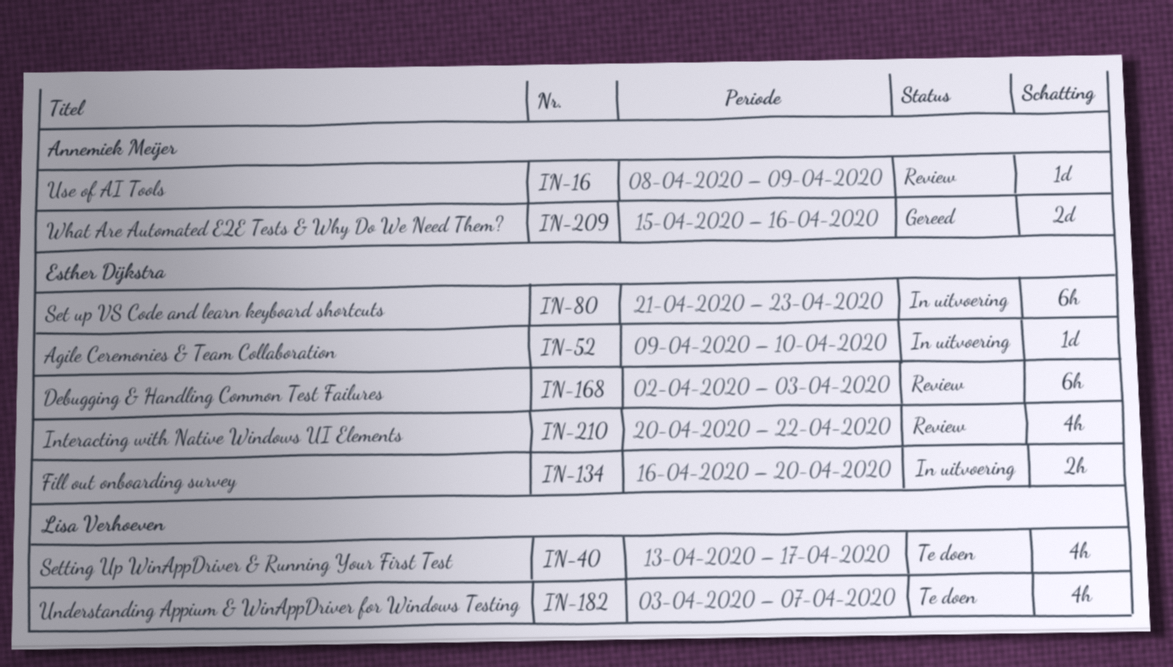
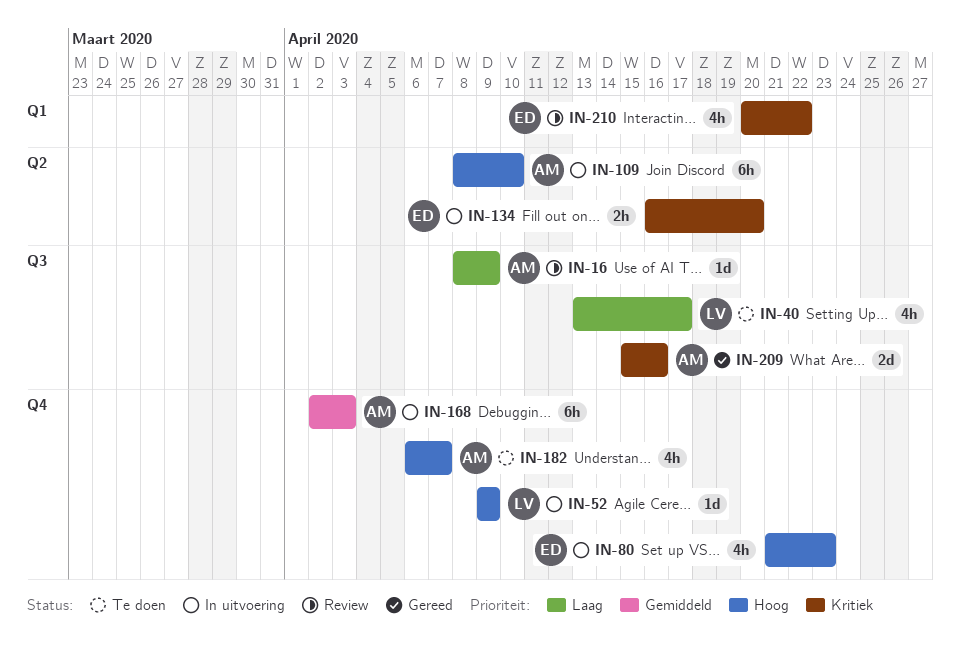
IN-52, owner: Esther Dijkstra -> Lisa Verhoeven
IN-52, due: Apr 10 -> Apr 9
IN-80, estimate: 6h -> 4h
IN-109: none -> present
IN-168, status: Review -> In uitvoering
IN-168, owner: Esther Dijkstra -> Annemiek Meijer
IN-182, owner: Lisa Verhoeven -> Annemiek Meijer
IN-182, start: Apr 3 -> Apr 6

